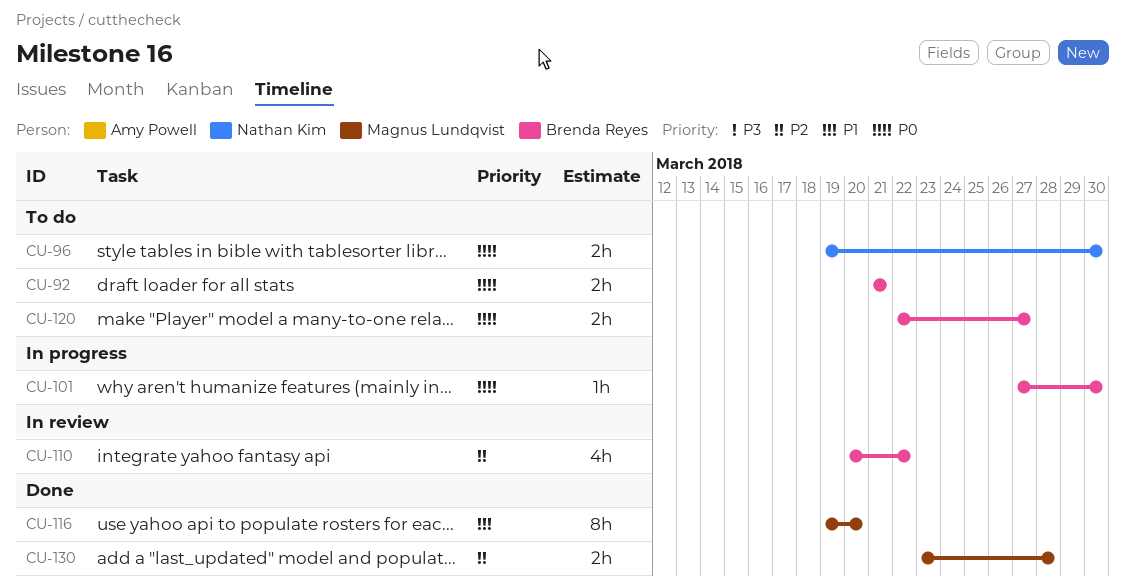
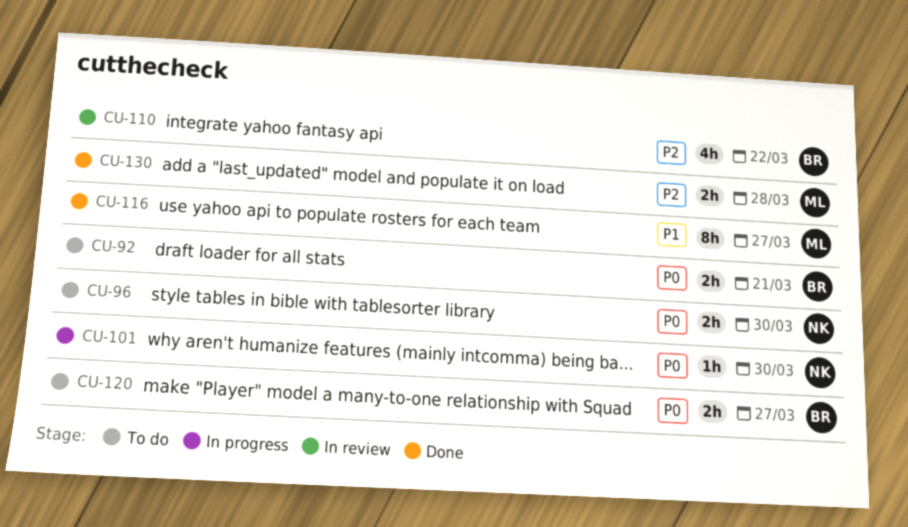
CU-101, owner: Brenda Reyes -> Nathan Kim
CU-116, due: Mar 20 -> Mar 27

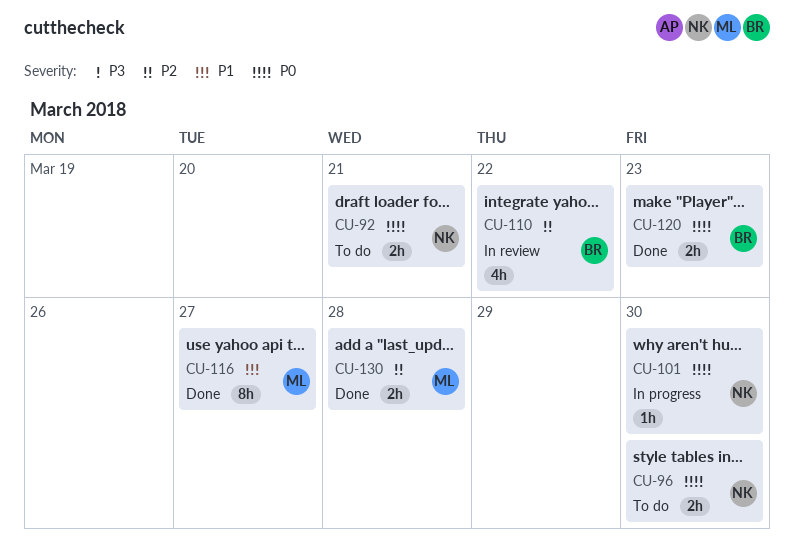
CU-92, owner: BR -> NK
CU-120, status: To do -> Done
CU-120, due: Mar 27 -> Mar 23

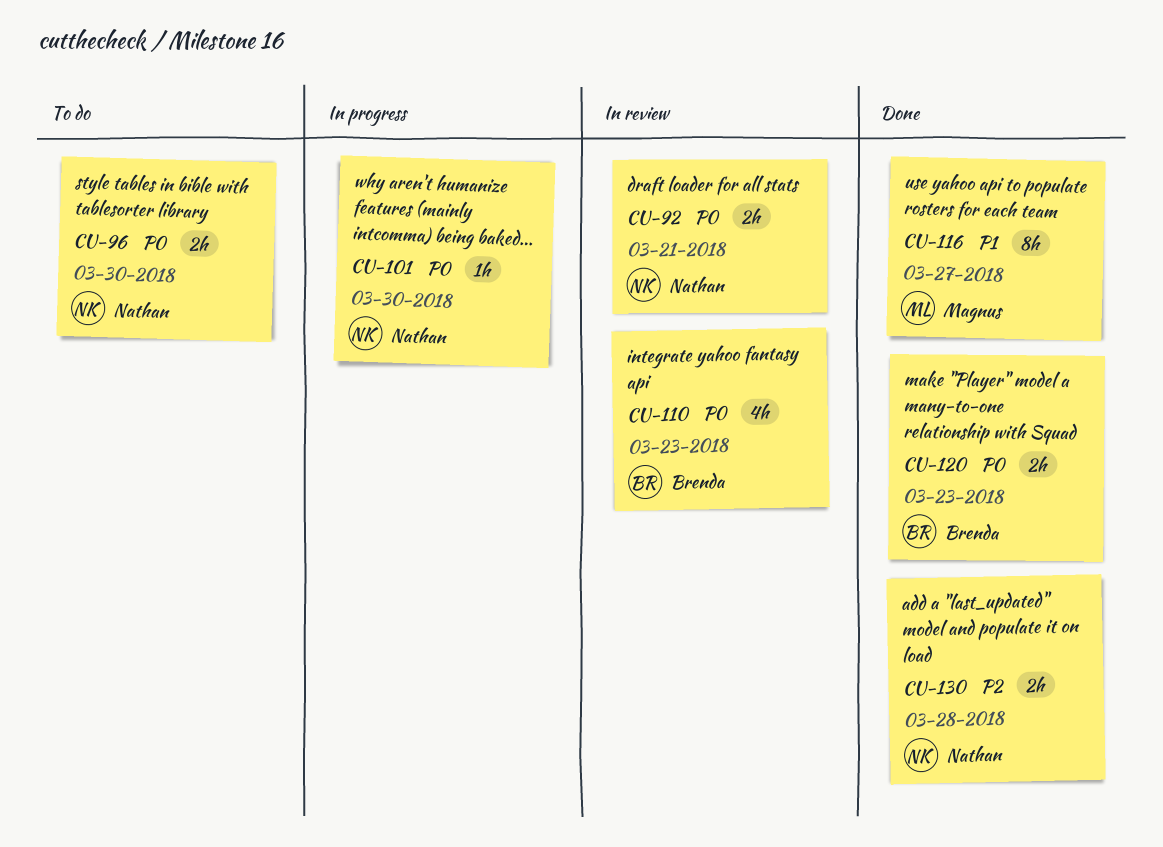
CU-92, status: To do -> In review
CU-110, priority: P2 -> P0
CU-110, due: Mar 22 -> Mar 23
CU-130, owner: Magnus -> Nathan

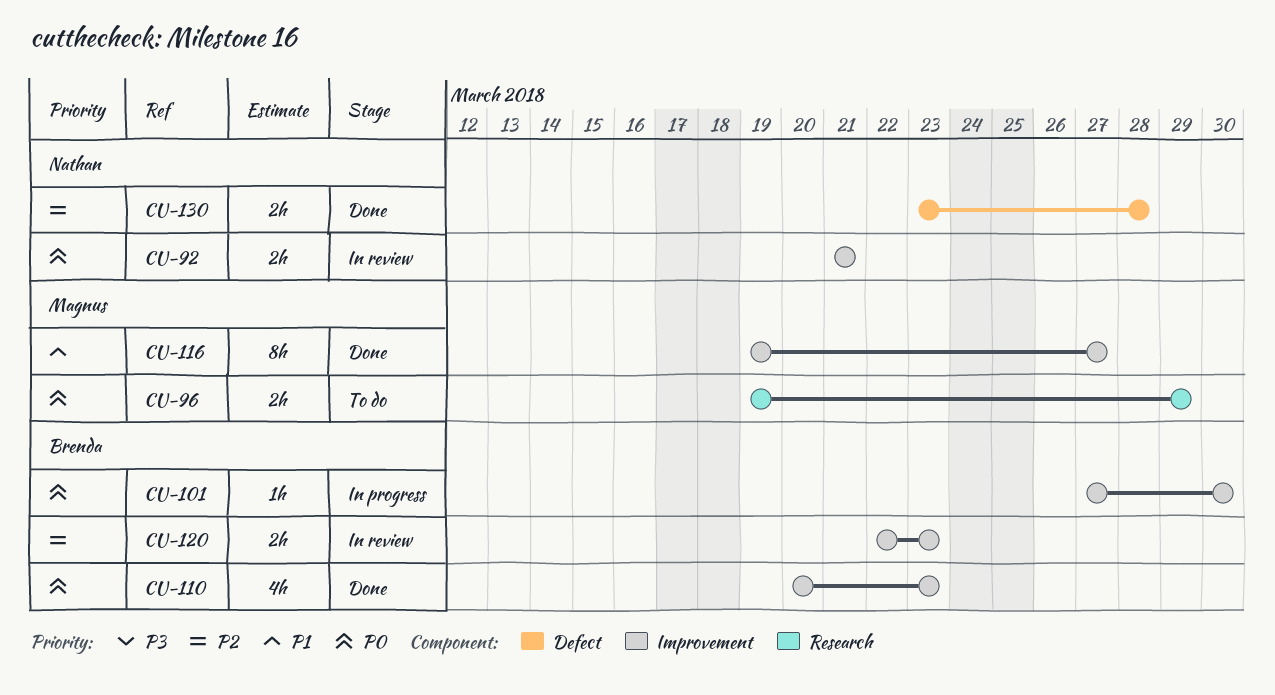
CU-96, owner: Nathan -> Magnus
CU-96, due: Mar 30 -> Mar 29
CU-101, owner: Nathan -> Brenda
CU-110, status: In review -> Done
CU-120, status: Done -> In review
CU-120, priority: P0 -> P2

